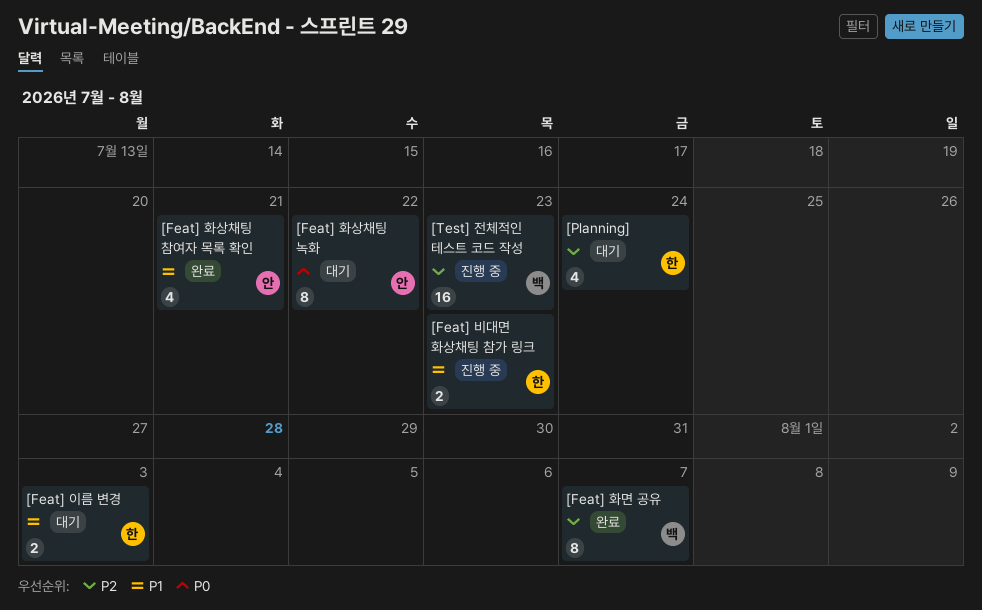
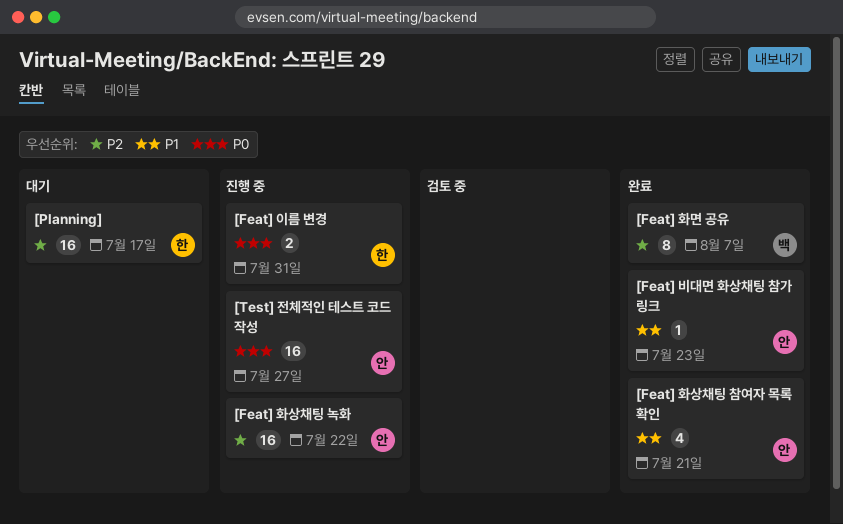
[Feat] 비대면 화상채팅 참가 링크, status: 진행 중 -> 완료
[Feat] 비대면 화상채팅 참가 링크, owner: 한 -> 안
[Feat] 비대면 화상채팅 참가 링크, estimate: 2 -> 1
[Feat] 이름 변경, status: 대기 -> 진행 중
[Feat] 이름 변경, priority: P1 -> P0
[Feat] 이름 변경, due: Aug 3 -> Jul 31
[Feat] 화상채팅 녹화, status: 대기 -> 진행 중
[Feat] 화상채팅 녹화, priority: P0 -> P2
[Feat] 화상채팅 녹화, estimate: 8 -> 16
[Planning], estimate: 4 -> 16
[Planning], due: Jul 24 -> Jul 17
[Test] 전체적인 테스트 코드 작성, owner: 백 -> 안
[Test] 전체적인 테스트 코드 작성, priority: P2 -> P0
[Test] 전체적인 테스트 코드 작성, due: Jul 23 -> Jul 27

